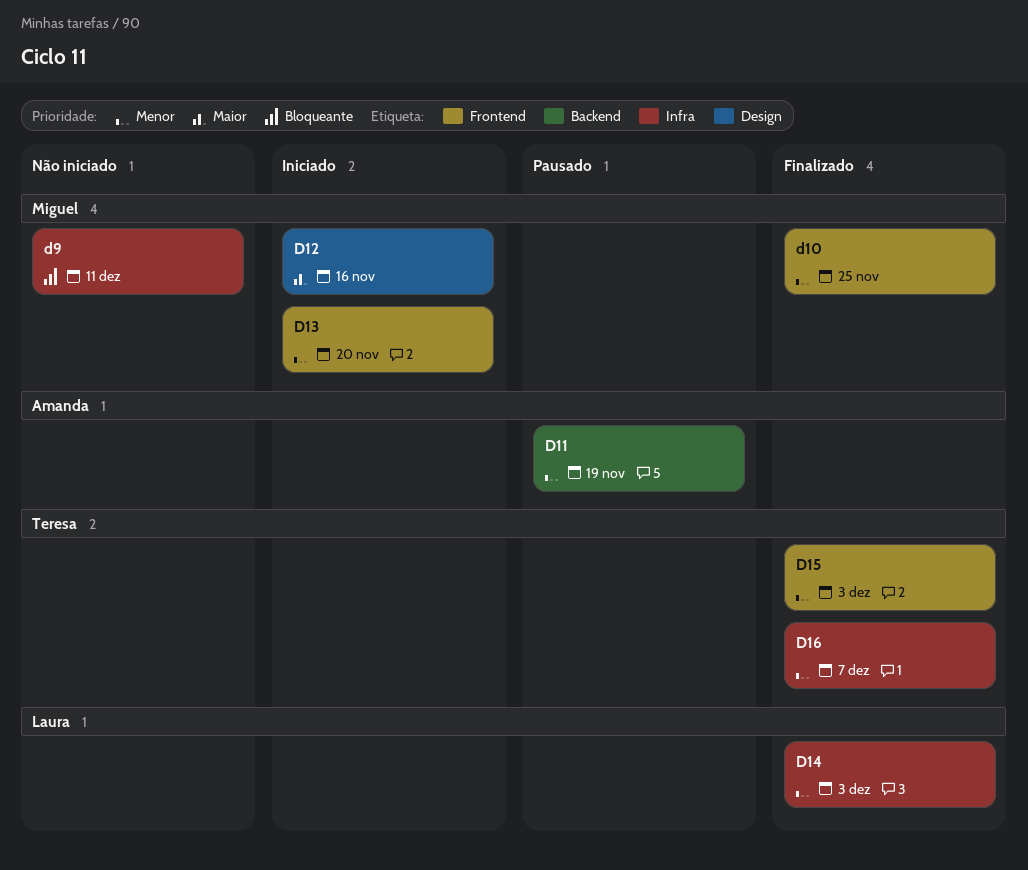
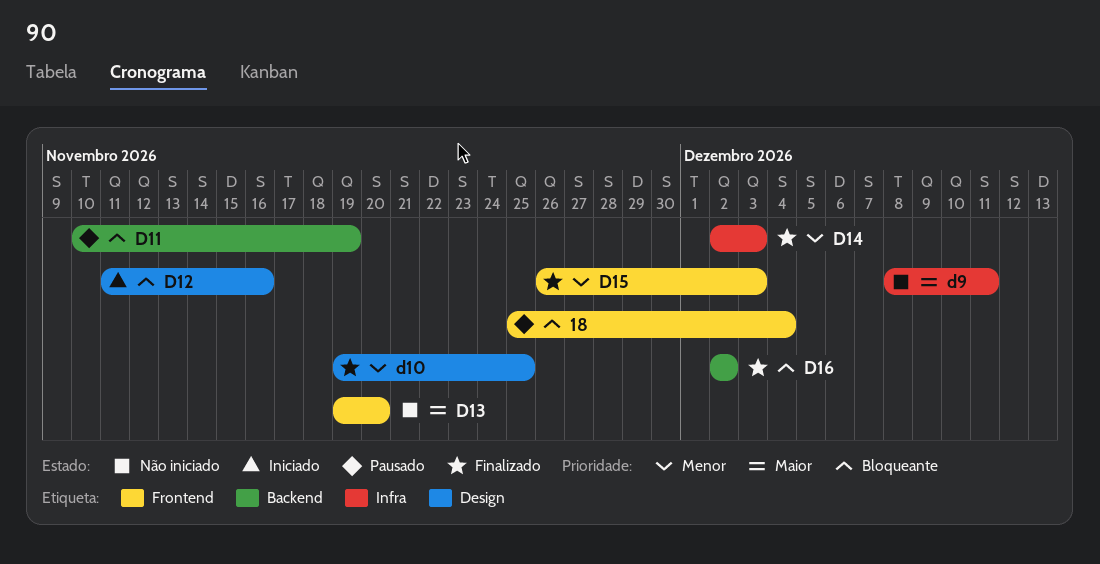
18: none -> present
d10, label: Frontend -> Design
D11, priority: Menor -> Bloqueante
D12, priority: Maior -> Bloqueante
D13, status: Iniciado -> Não iniciado
D13, priority: Menor -> Maior
D16, priority: Menor -> Bloqueante
D16, label: Infra -> Backend
D16, due: Dec 7 -> Dec 2
d9, priority: Bloqueante -> Maior

